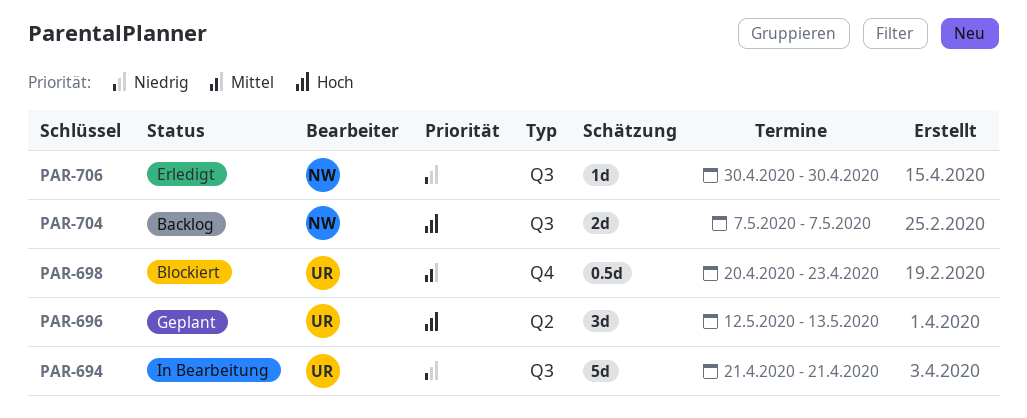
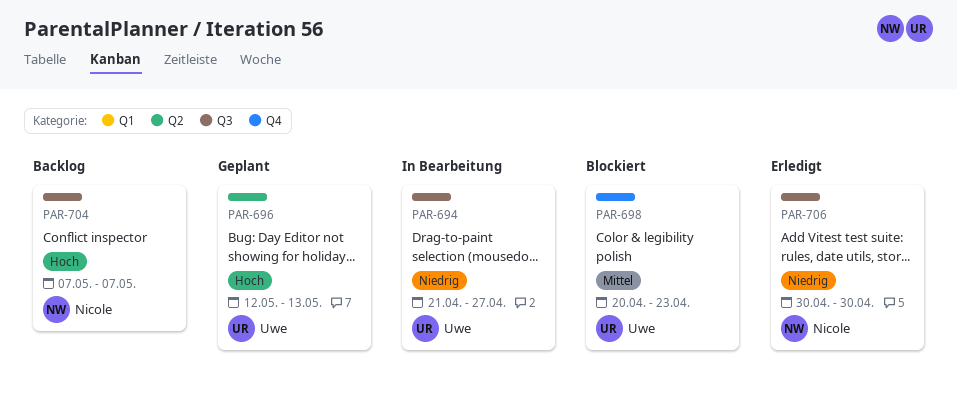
PAR-694, due: Apr 21 -> Apr 27

